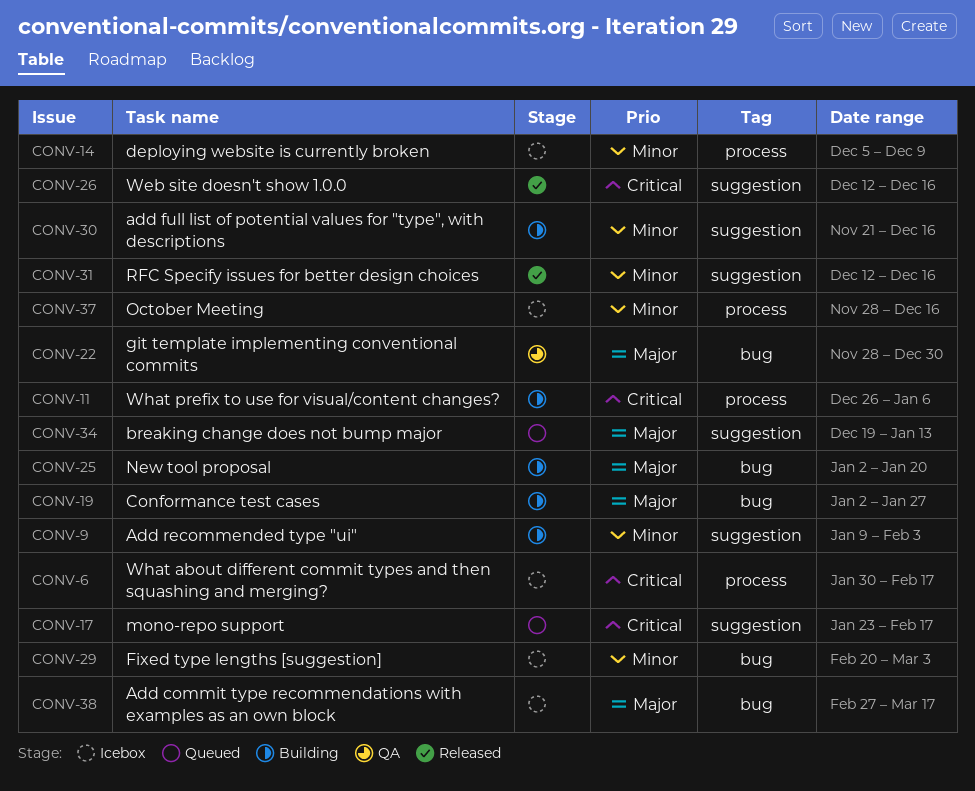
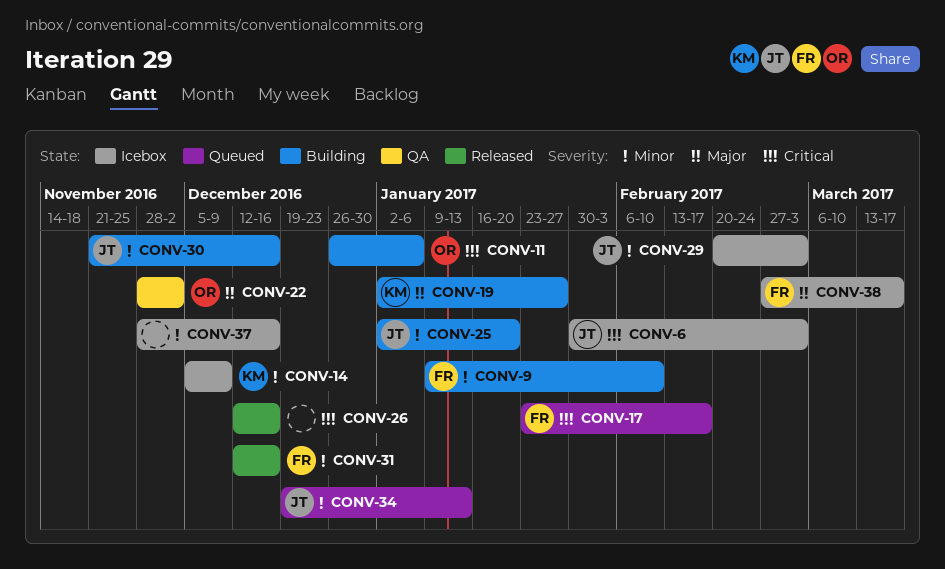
CONV-6, due: Feb 17 -> Mar 3
CONV-9, due: Feb 3 -> Feb 10
CONV-22, due: Dec 30 -> Dec 2
CONV-25, priority: Major -> Minor
CONV-34, priority: Major -> Minor

